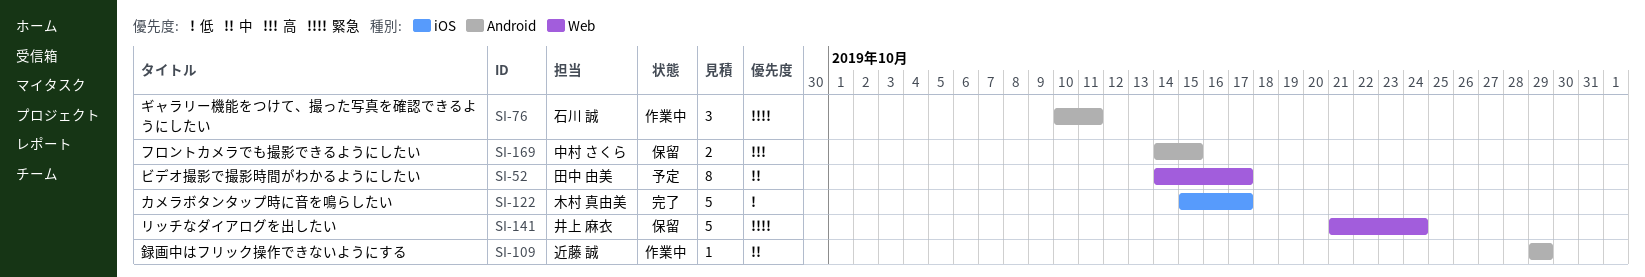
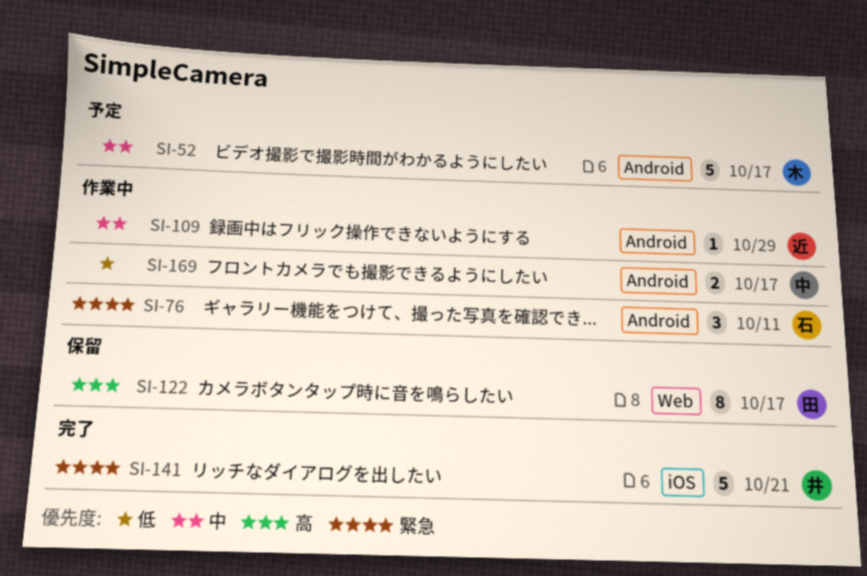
SI-52, owner: 田中 由美 -> 木村 真由美
SI-52, label: Web -> Android
SI-52, estimate: 8 -> 5
SI-122, status: 完了 -> 保留
SI-122, owner: 木村 真由美 -> 田中 由美
SI-122, priority: 低 -> 高
SI-122, label: iOS -> Web
SI-122, estimate: 5 -> 8
SI-141, status: 保留 -> 完了
SI-141, label: Web -> iOS
SI-141, due: Oct 24 -> Oct 21
SI-169, status: 保留 -> 作業中
SI-169, priority: 高 -> 低
SI-169, due: Oct 15 -> Oct 17

